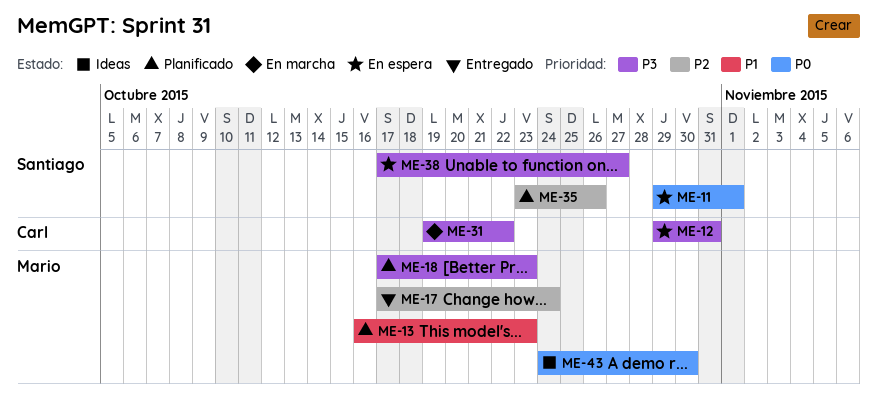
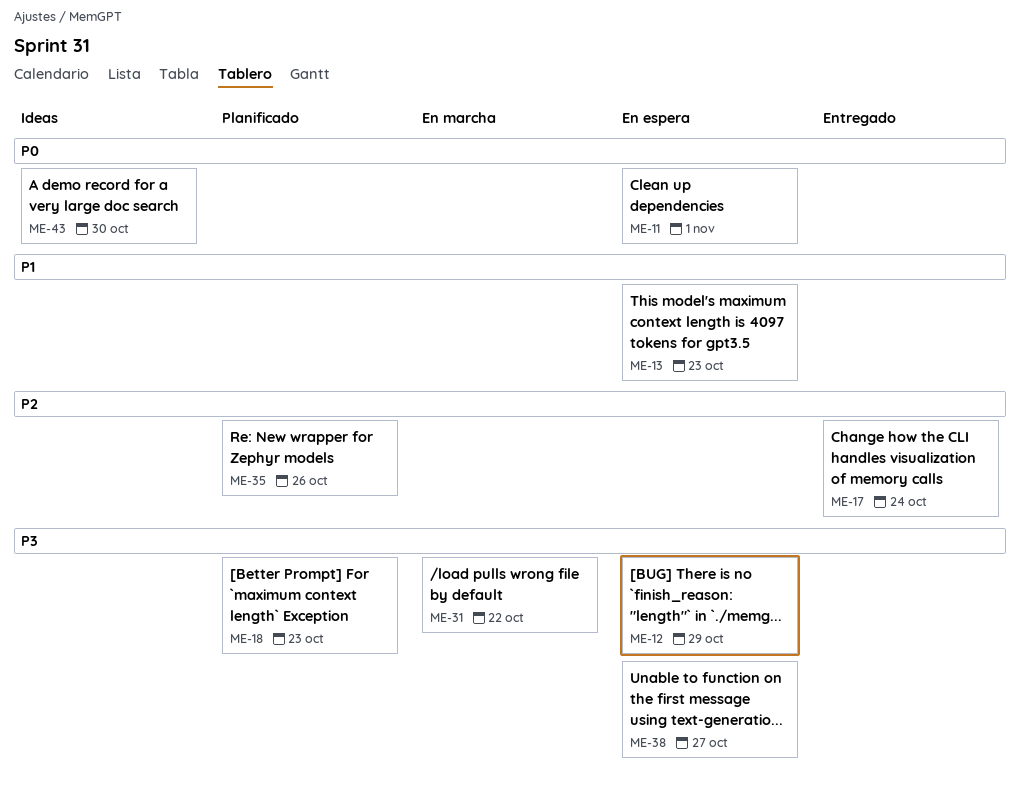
ME-12, due: Oct 31 -> Oct 29
ME-13, status: Planificado -> En espera

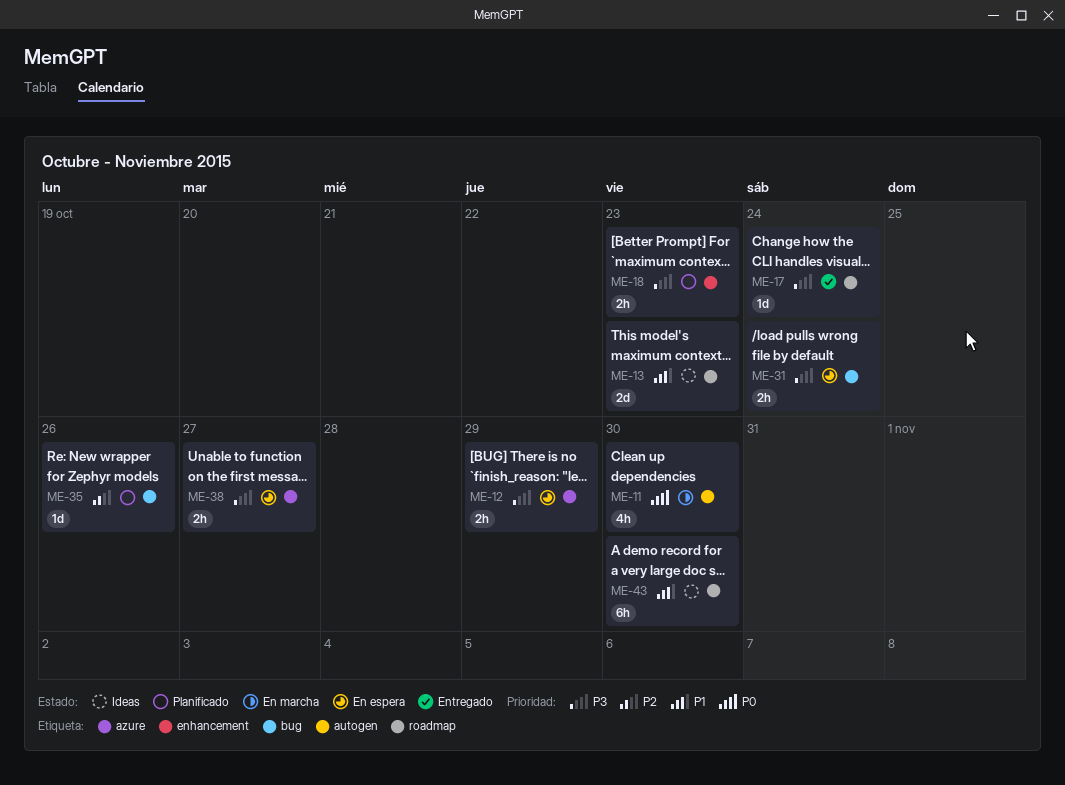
ME-11, status: En espera -> En marcha
ME-11, due: Nov 1 -> Oct 30
ME-13, status: En espera -> Ideas
ME-17, priority: P2 -> P3
ME-31, status: En marcha -> En espera
ME-31, due: Oct 22 -> Oct 24
ME-43, priority: P0 -> P1

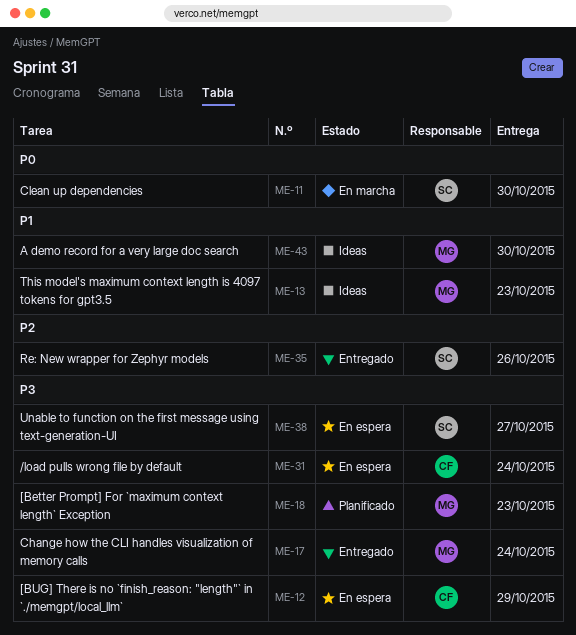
ME-35, status: Planificado -> Entregado

